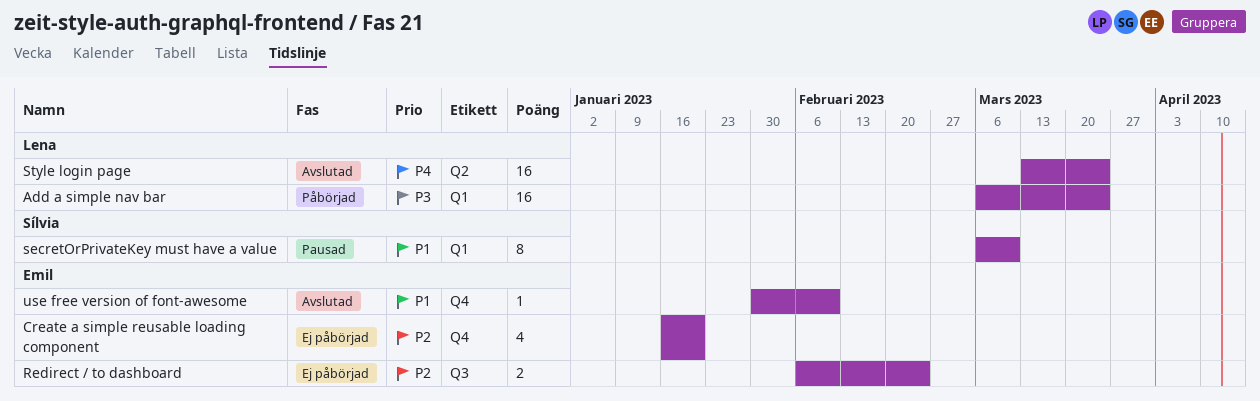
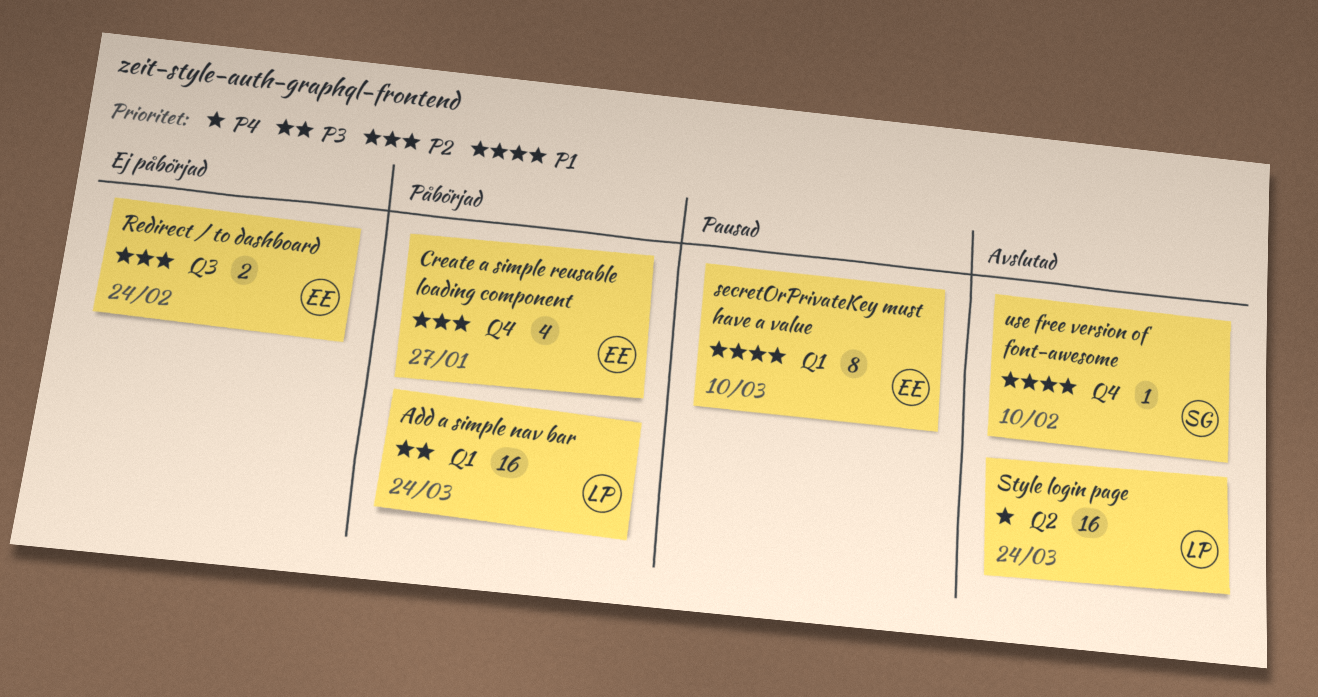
Create a simple reusable loading component, status: Ej påbörjad -> Påbörjad
Create a simple reusable loading component, due: Jan 20 -> Jan 27
secretOrPrivateKey must have a value, owner: Sílvia -> Emil
use free version of font-awesome, owner: Emil -> Sílvia

